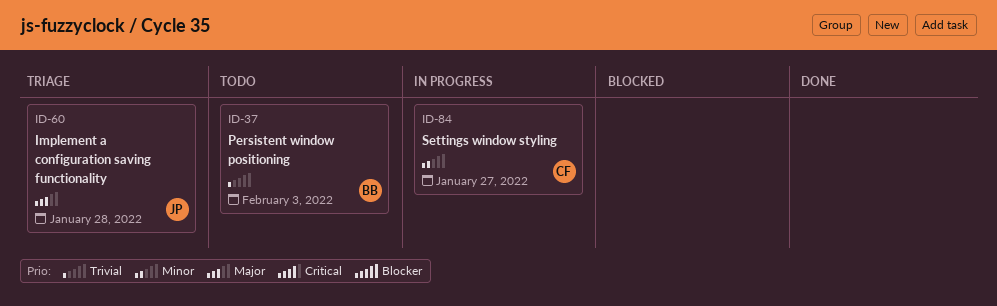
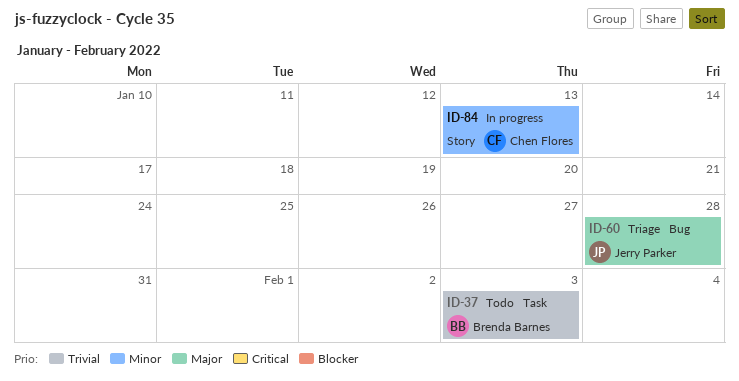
ID-84, due: Jan 27 -> Jan 13

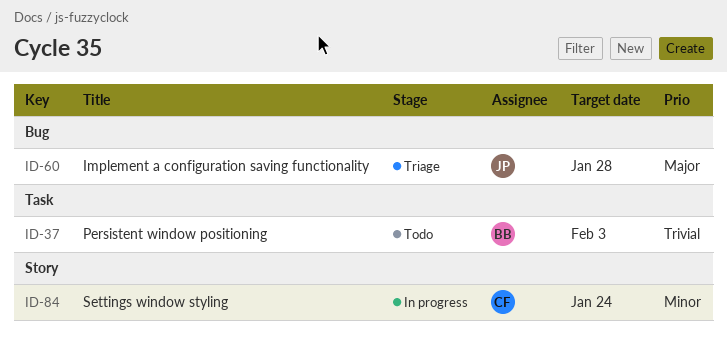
ID-84, due: Jan 13 -> Jan 24

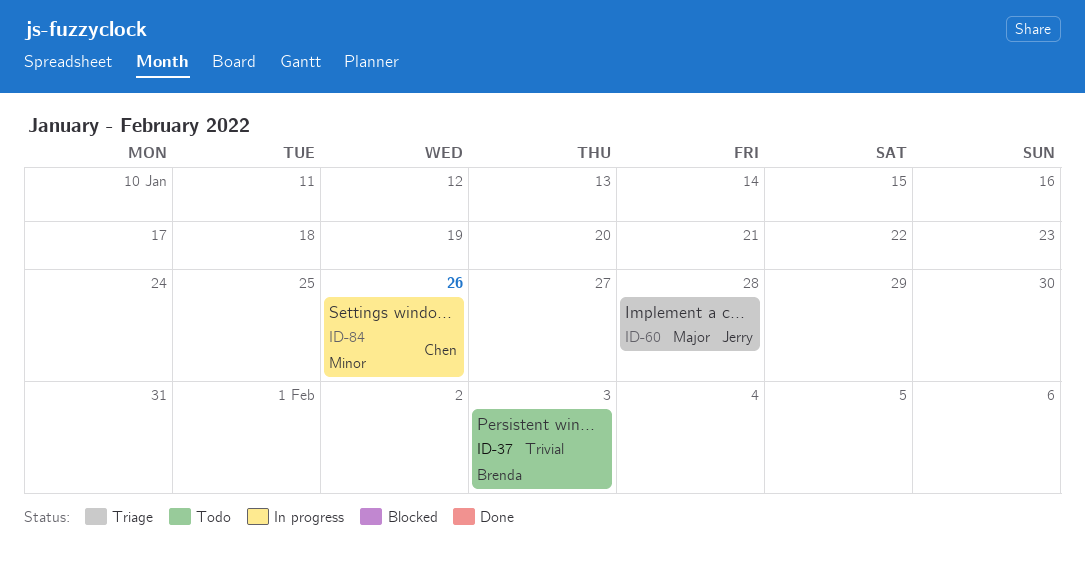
ID-84, due: Jan 24 -> Jan 26

